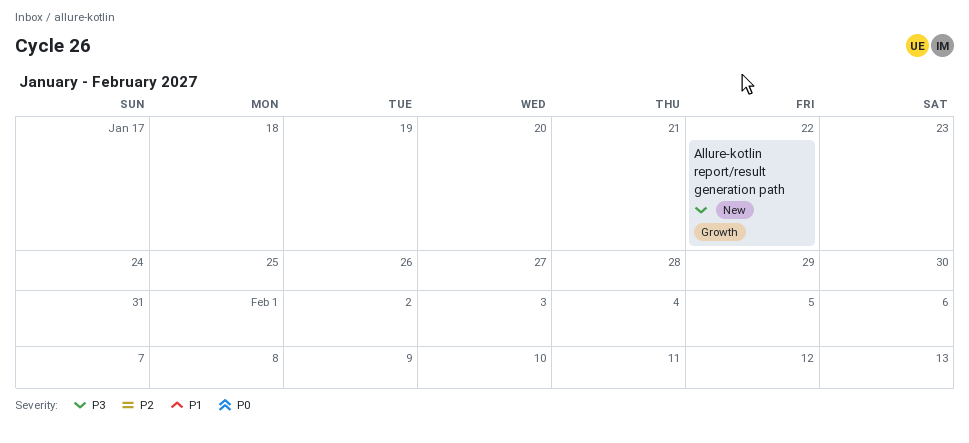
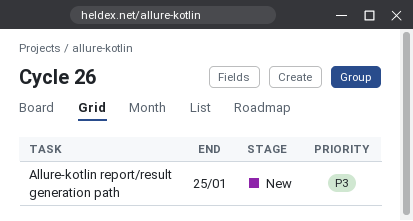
Allure-kotlin report/result generation path, due: Jan 22 -> Jan 25

